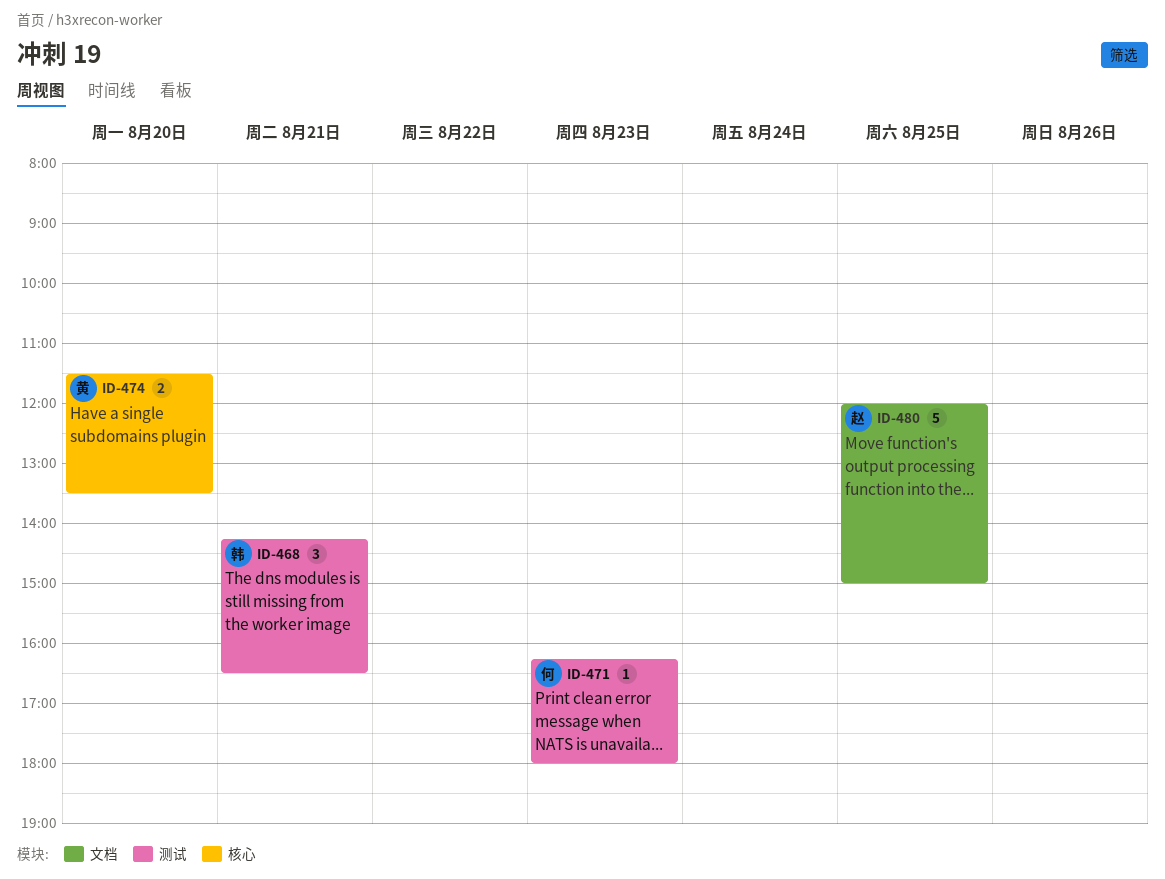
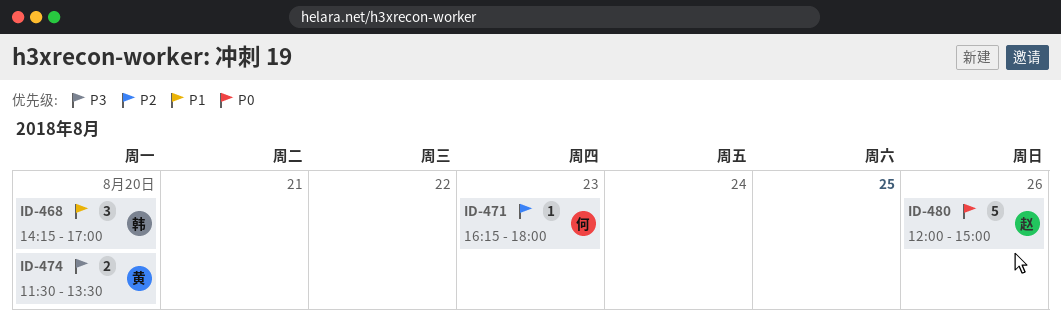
ID-468, day: Aug 21 -> Aug 20
ID-468, ends: 16:30 -> 17:00
ID-480, day: Aug 25 -> Aug 26

